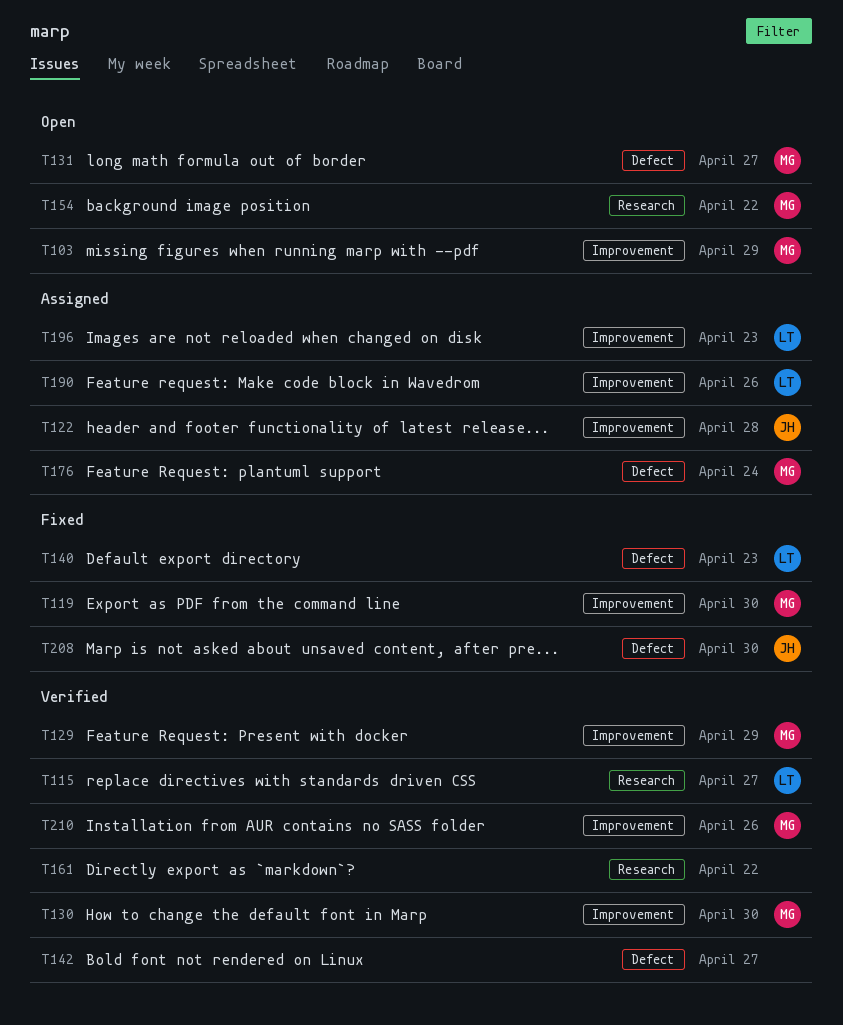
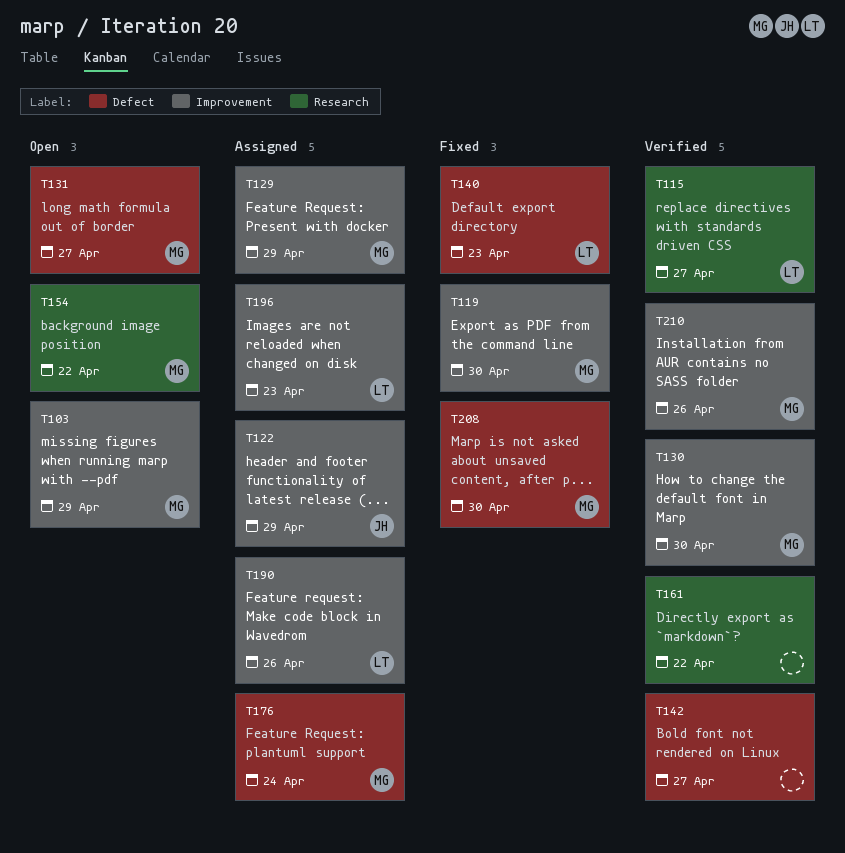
T122, due: Apr 28 -> Apr 29
T129, status: Verified -> Assigned
T208, owner: JH -> MG

